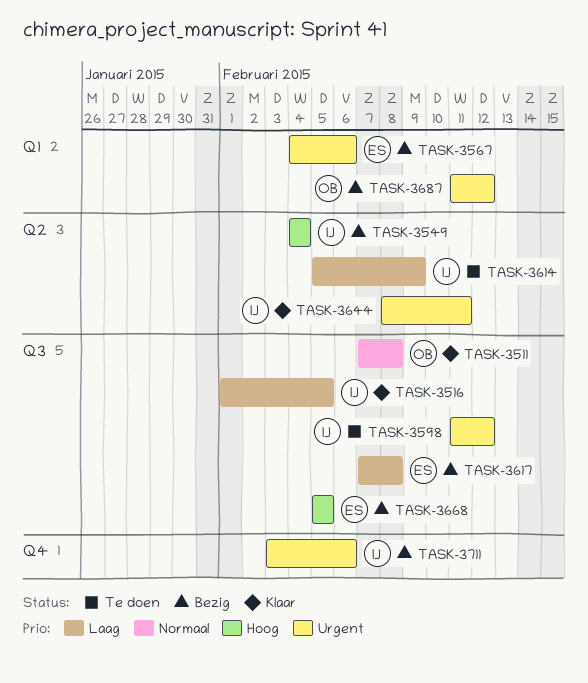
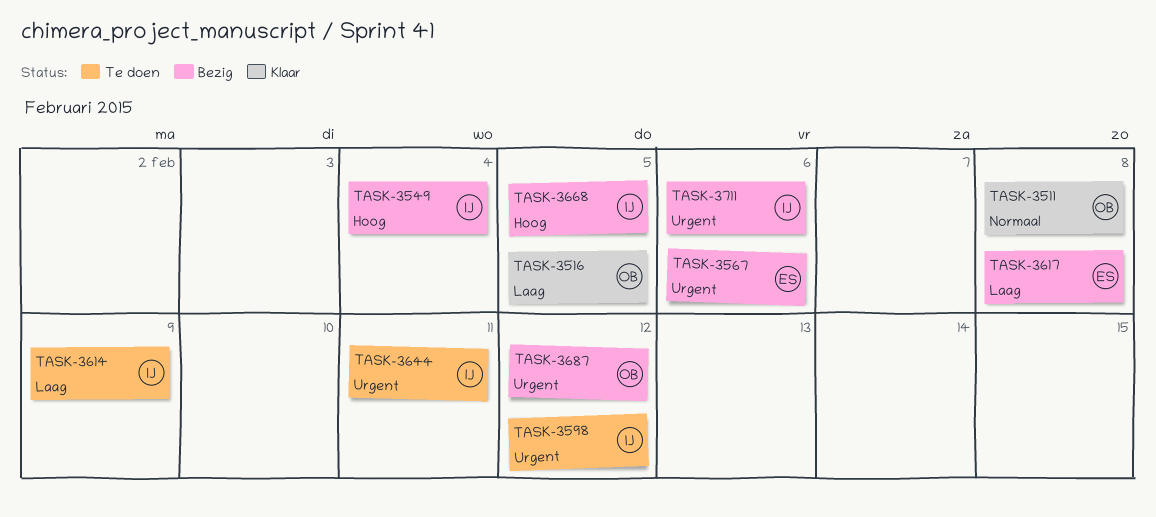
TASK-3516, owner: IJ -> OB
TASK-3644, status: Klaar -> Te doen
TASK-3668, owner: ES -> IJ

